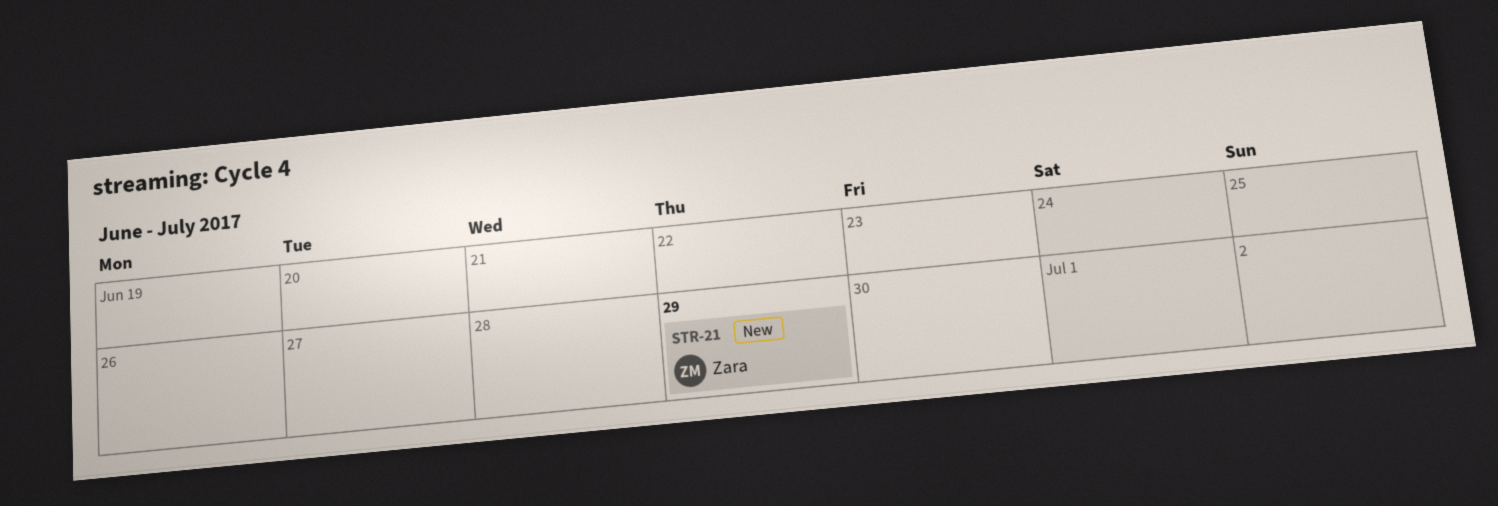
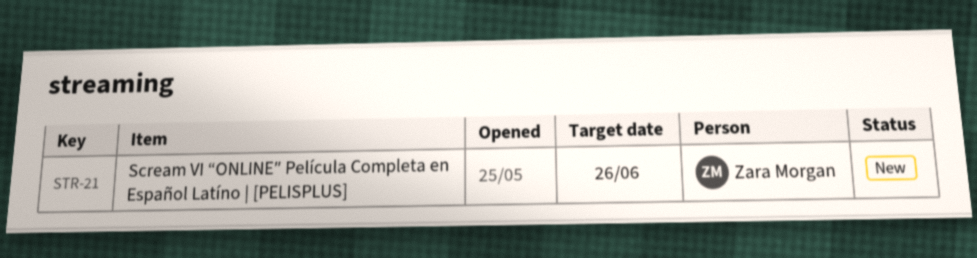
STR-21, due: Jun 29 -> Jun 26

